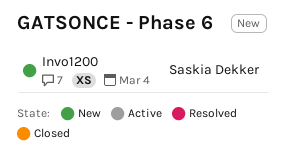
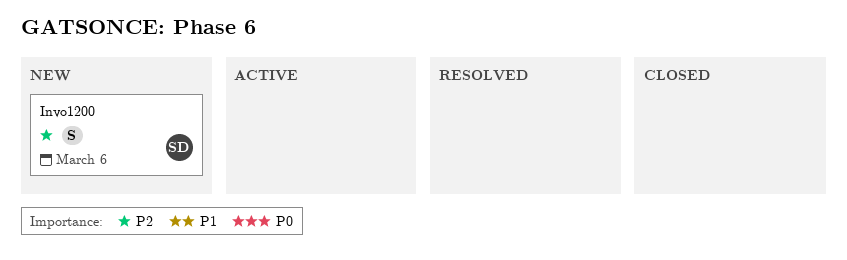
Invo1200, estimate: XS -> S
Invo1200, due: Mar 4 -> Mar 6

